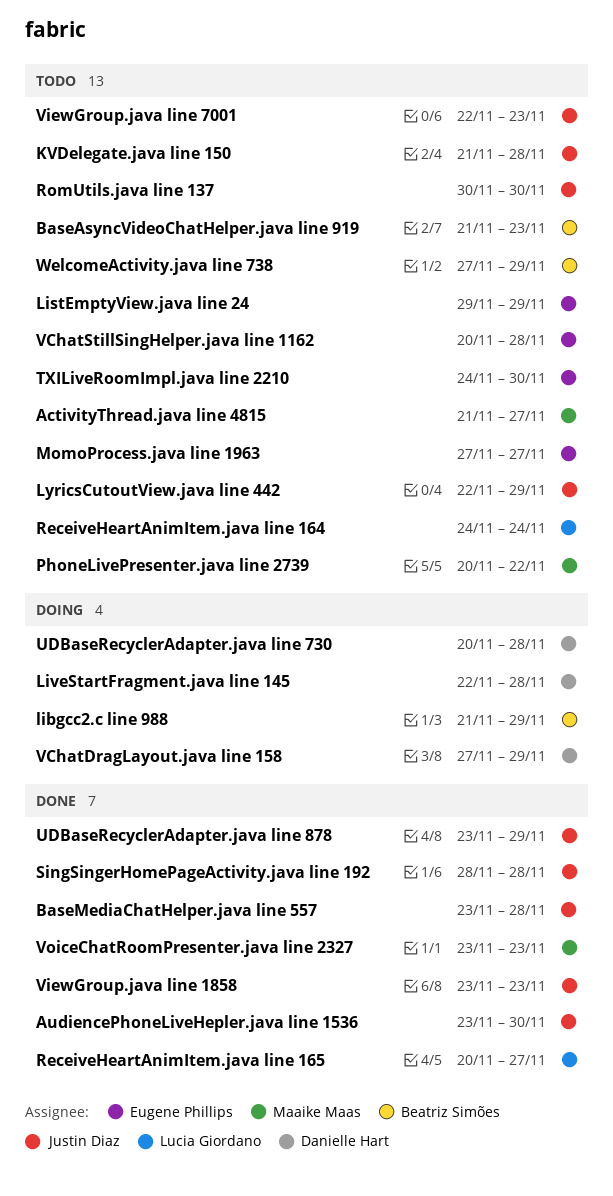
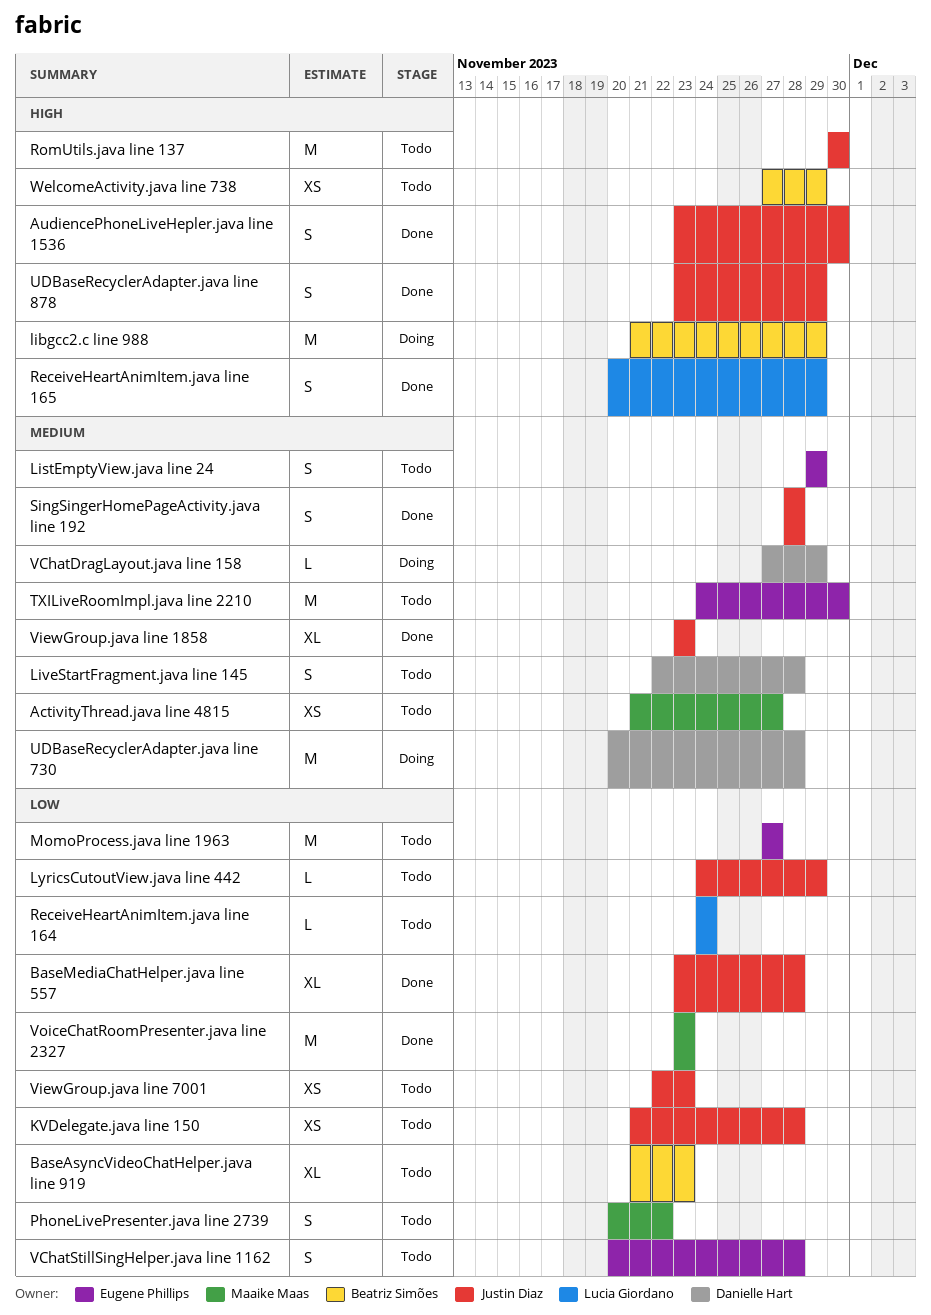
LiveStartFragment.java line 145, status: Doing -> Todo
LyricsCutoutView.java line 442, start: Nov 22 -> Nov 24
ReceiveHeartAnimItem.java line 165, due: Nov 27 -> Nov 29

